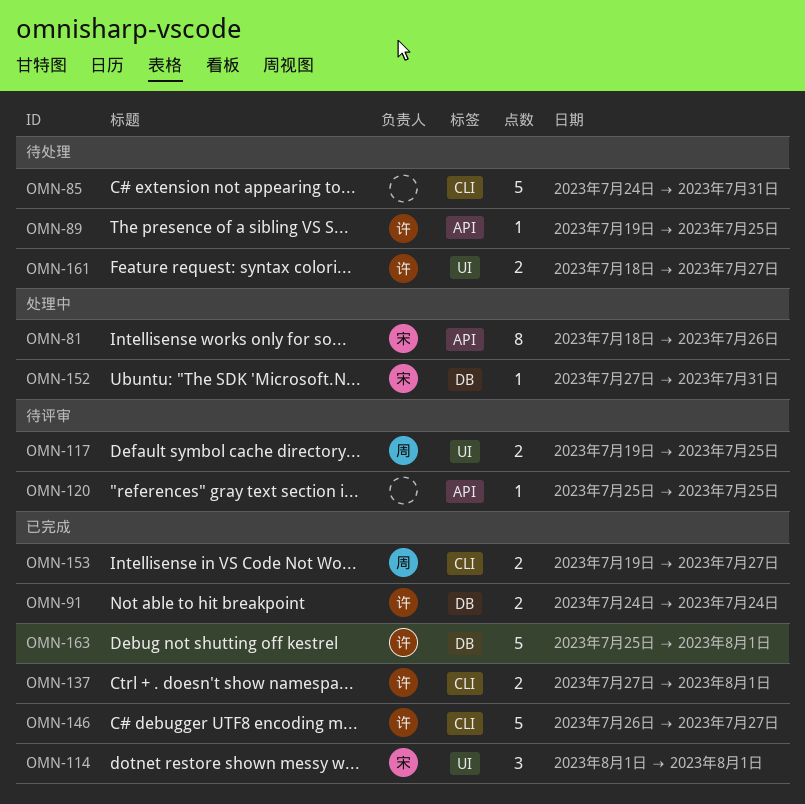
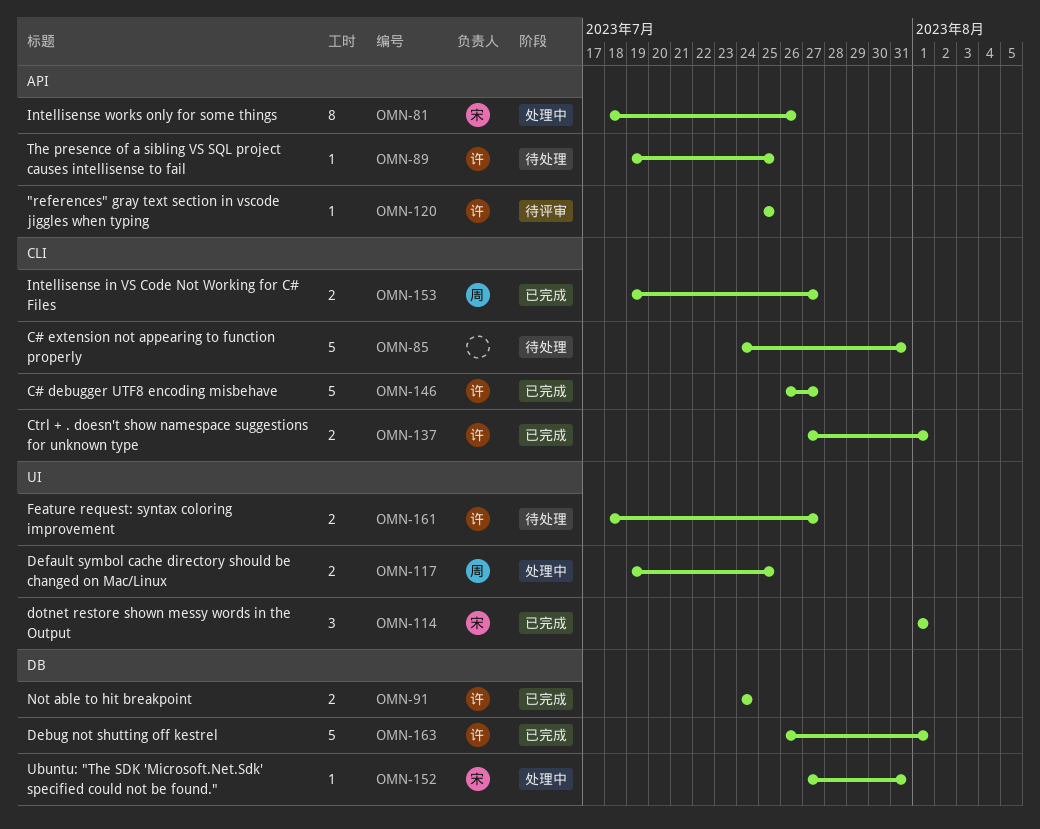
OMN-117, status: 待评审 -> 处理中
OMN-120, owner: none -> 许
OMN-163, start: Jul 25 -> Jul 26

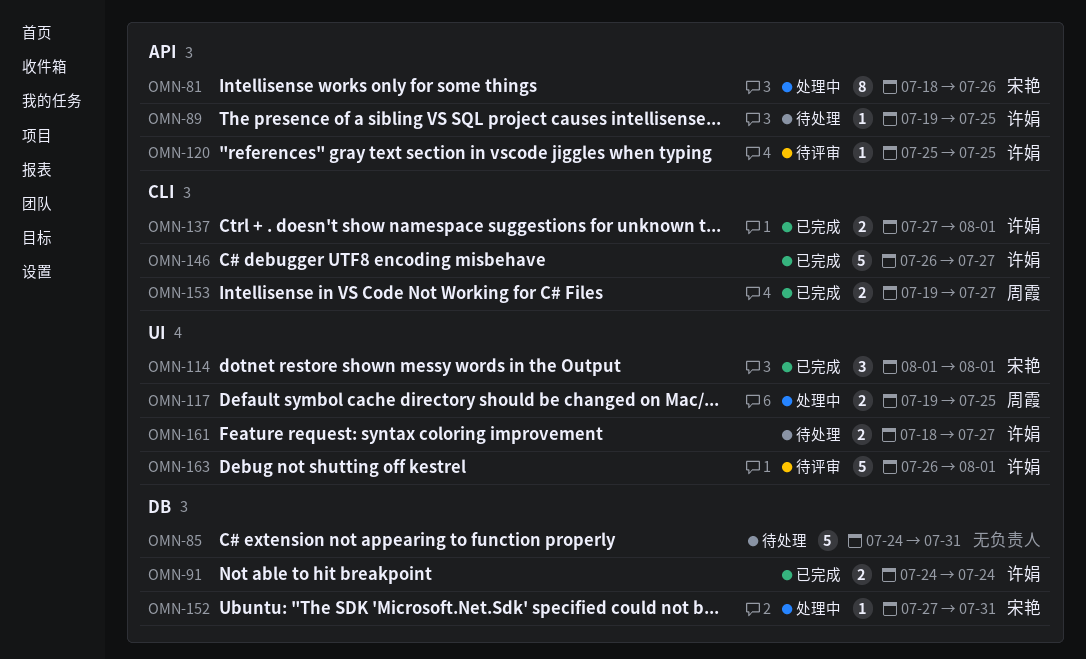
OMN-85, label: CLI -> DB
OMN-163, status: 已完成 -> 待评审
OMN-163, label: DB -> UI

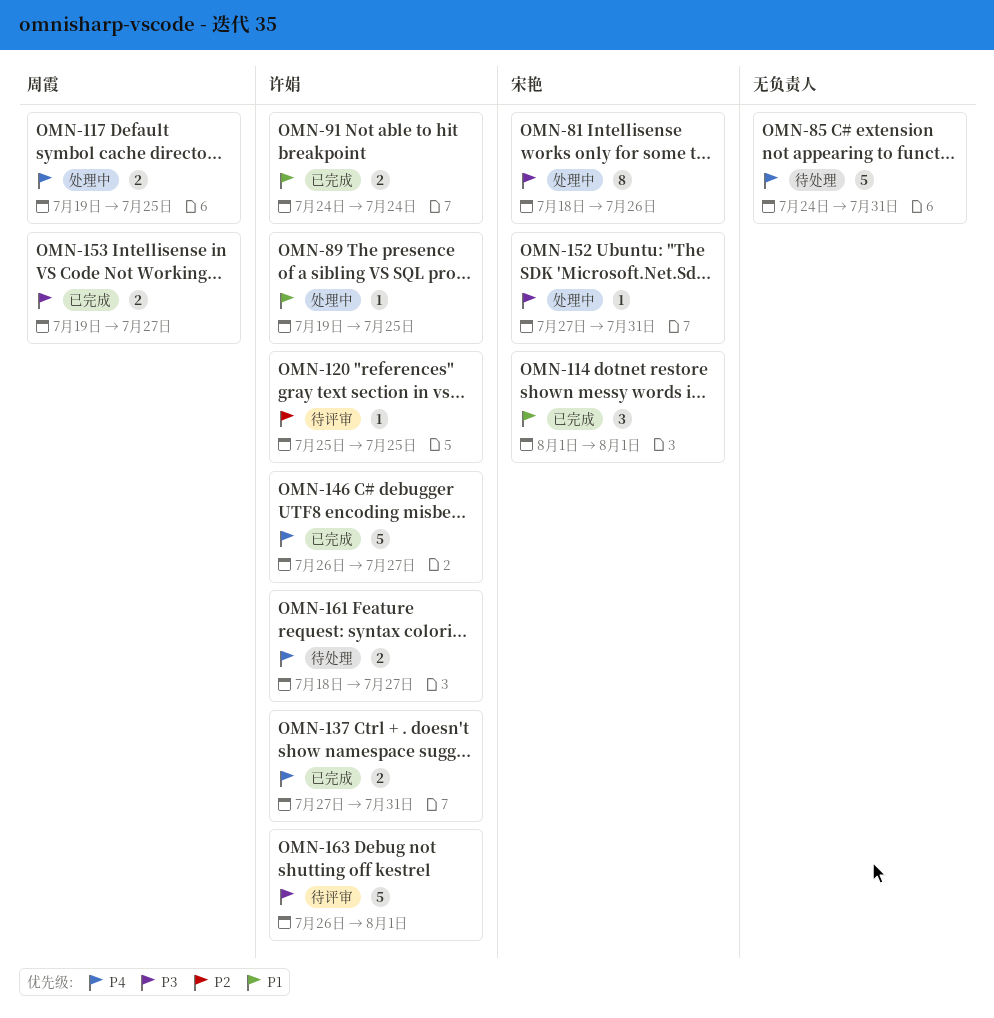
OMN-89, status: 待处理 -> 处理中
OMN-137, due: Aug 1 -> Jul 31

